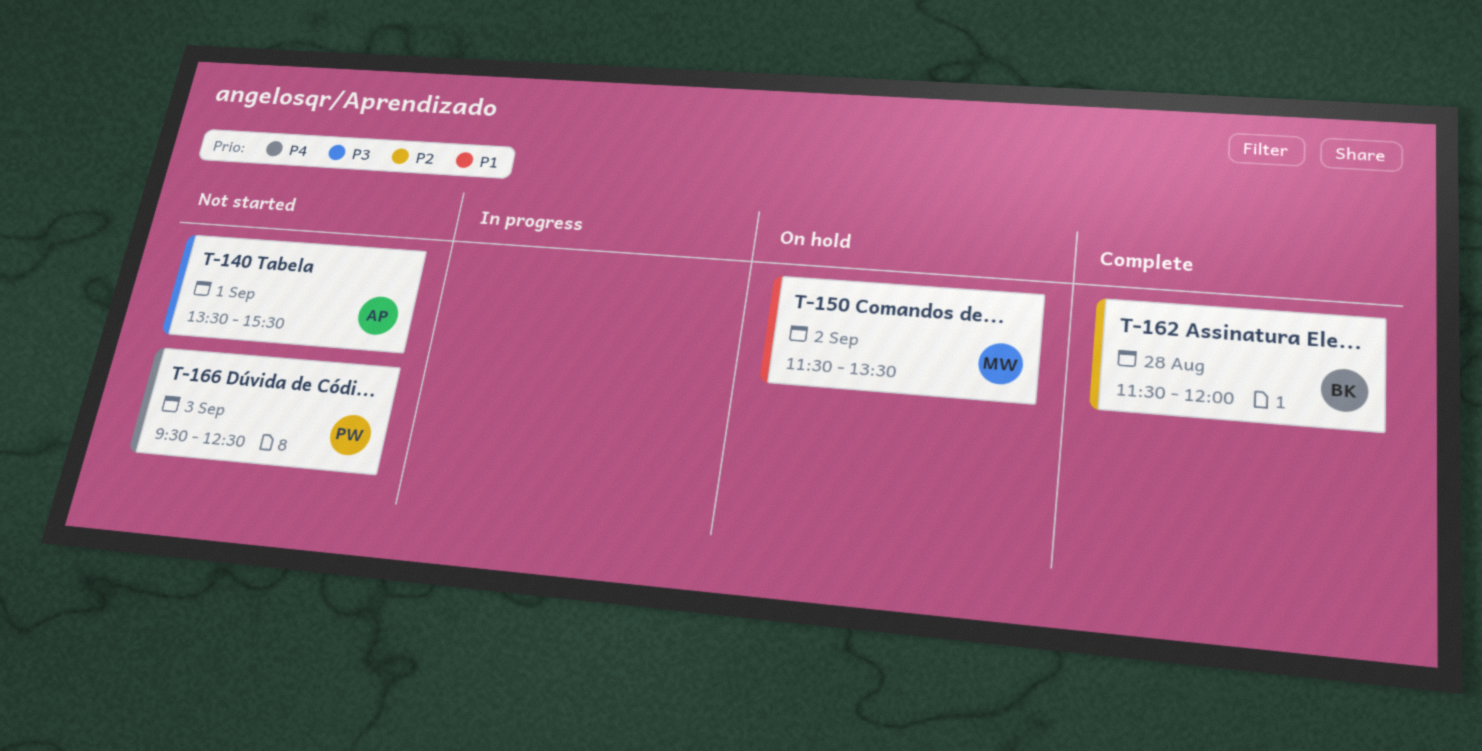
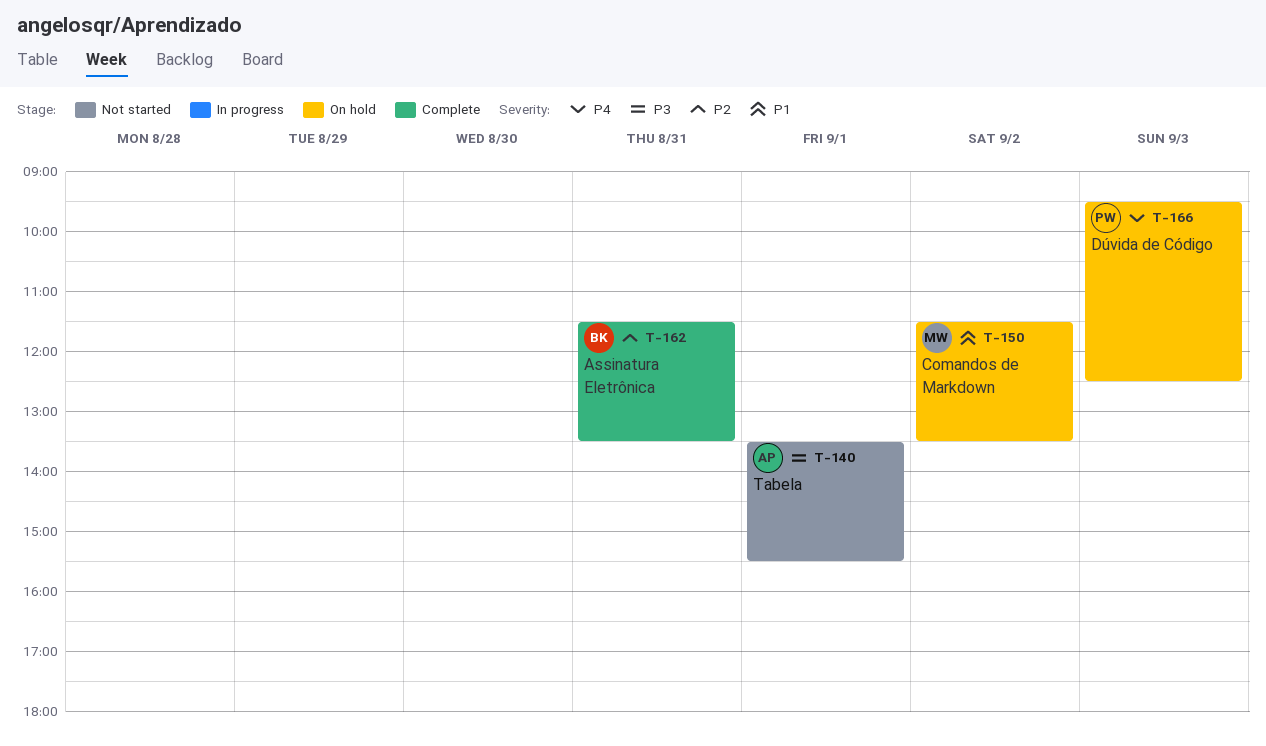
T-162, day: Aug 28 -> Aug 31
T-162, ends: 12:00 -> 13:30
T-166, status: Not started -> On hold

